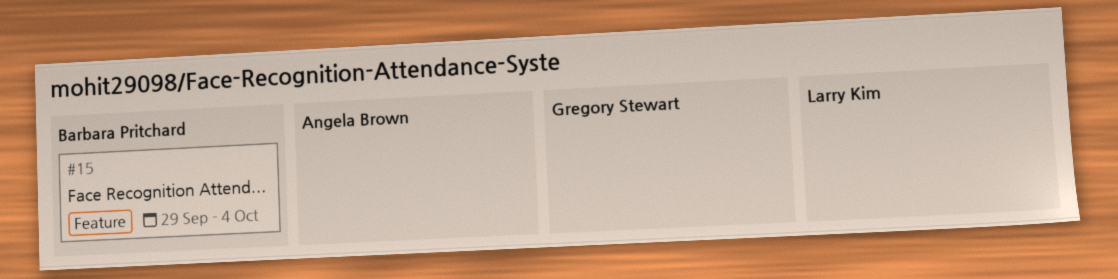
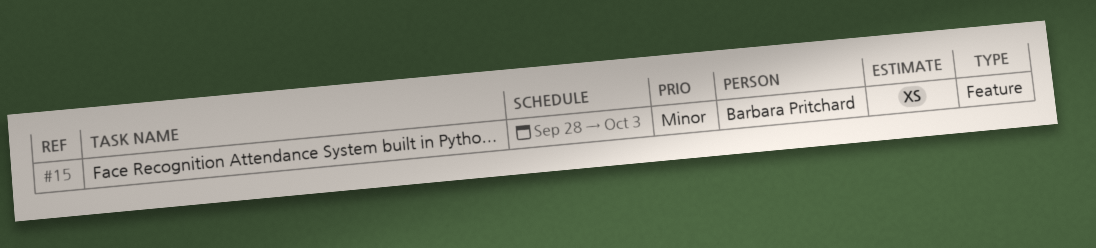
#15, start: Sep 29 -> Sep 28
#15, due: Oct 4 -> Oct 3

